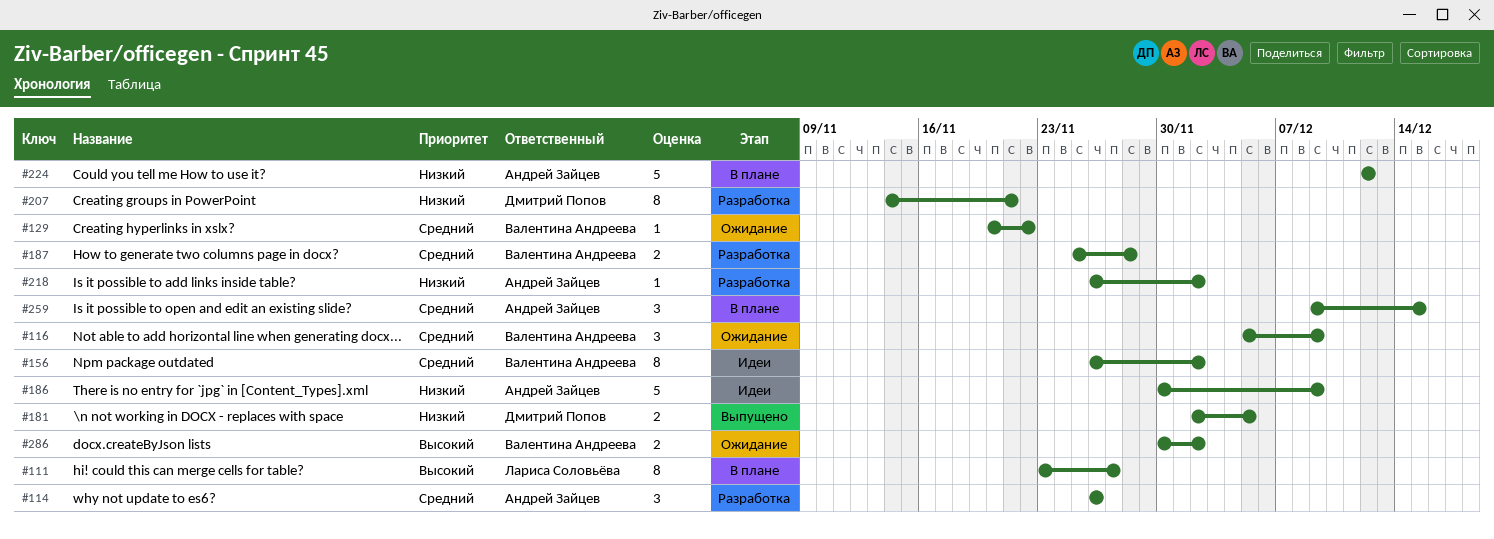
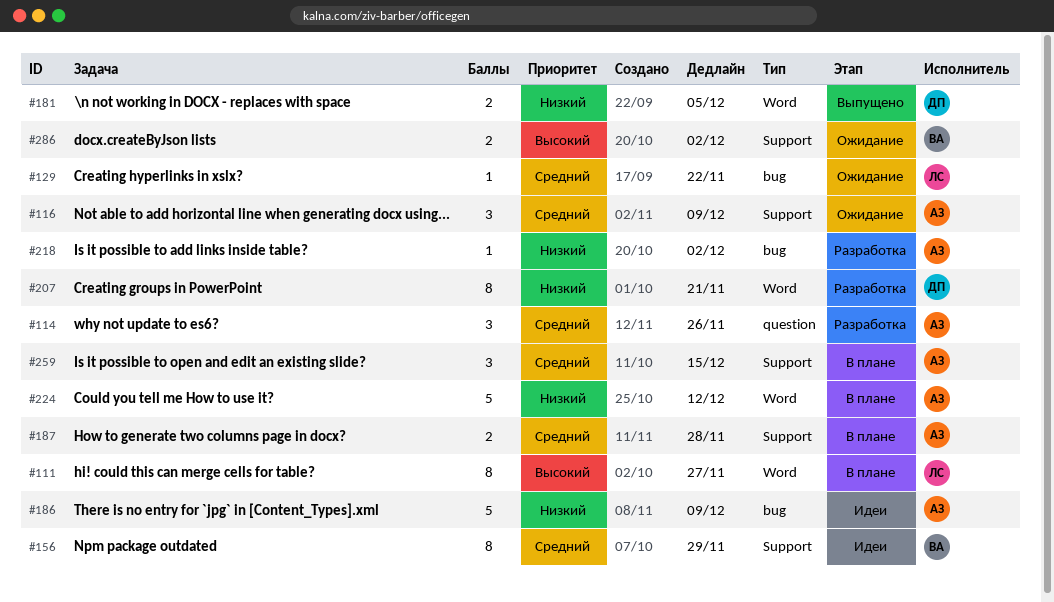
#116, owner: Валентина Андреева -> Андрей Зайцев
#129, owner: Валентина Андреева -> Лариса Соловьёва
#156, due: Dec 2 -> Nov 29
#187, status: Разработка -> В плане
#187, owner: Валентина Андреева -> Андрей Зайцев

